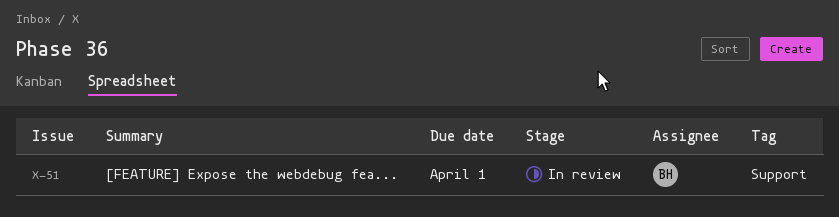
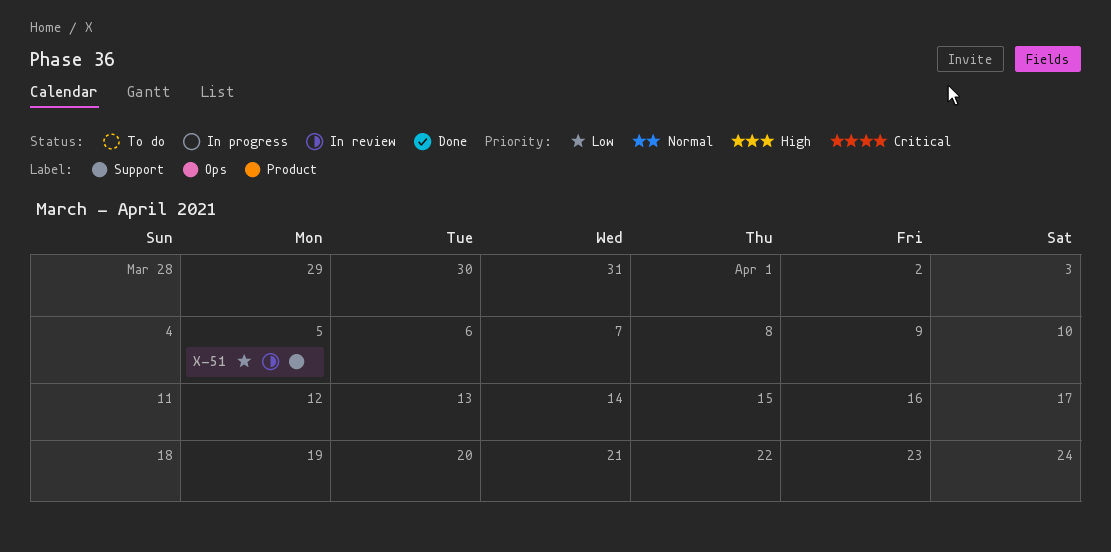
X-51, due: Apr 1 -> Apr 5

